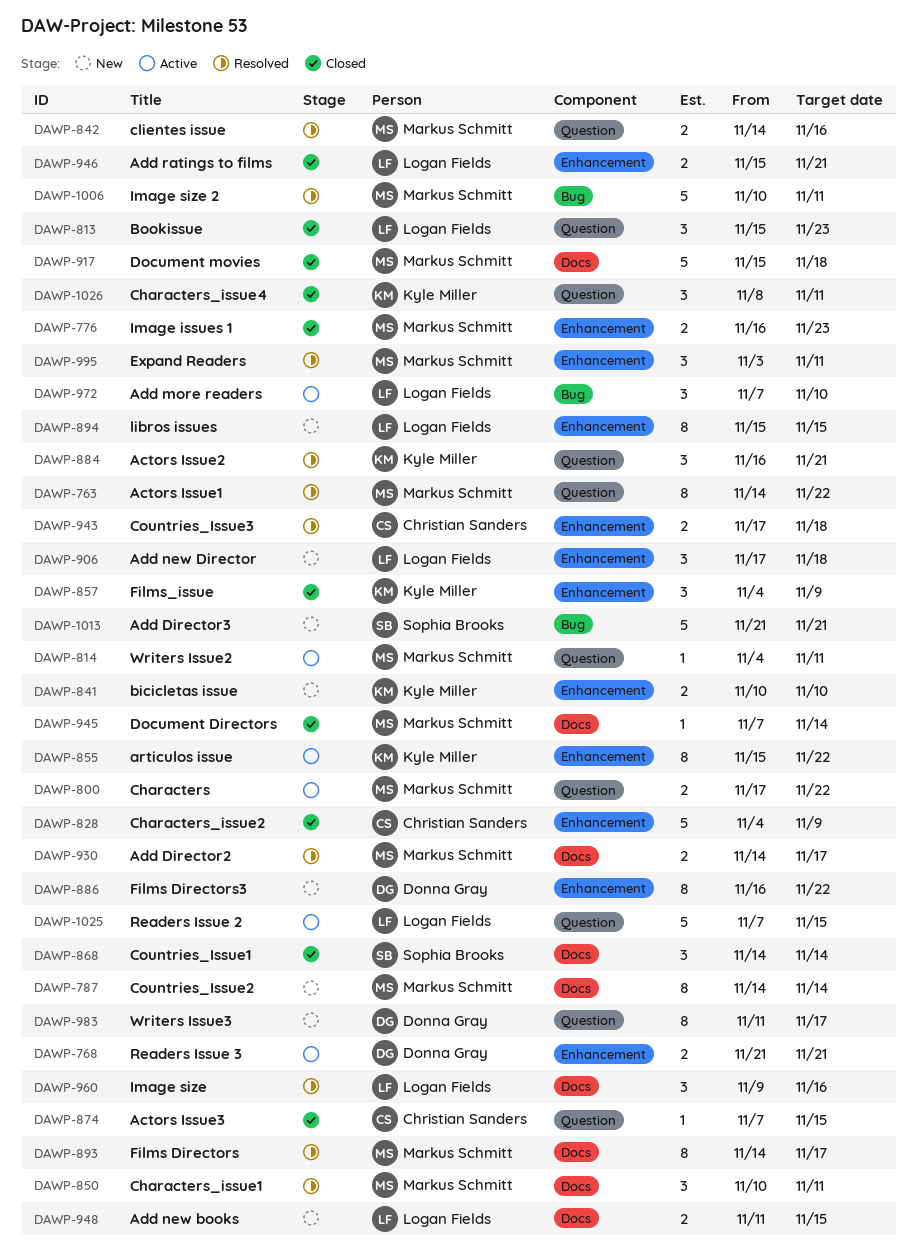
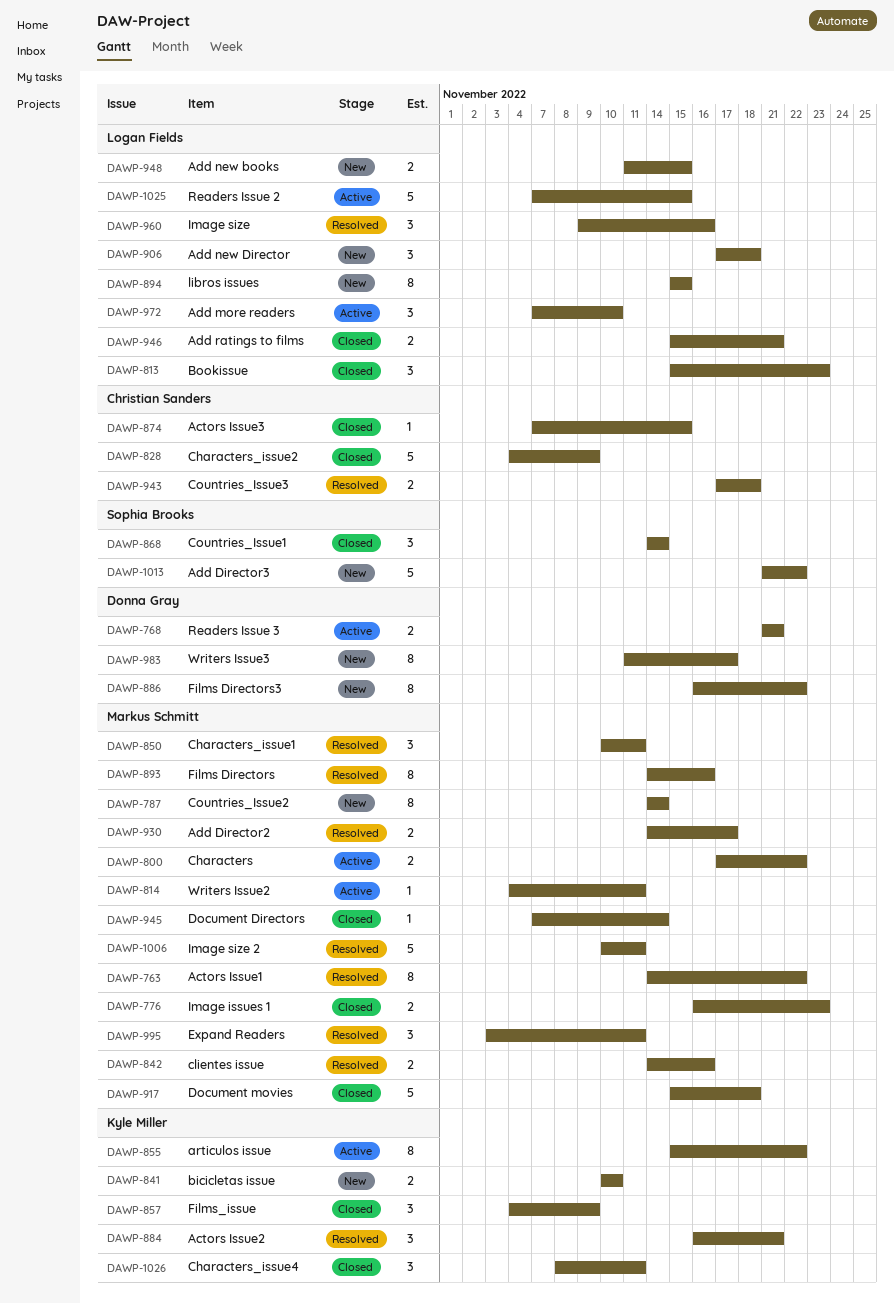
DAWP-893, due: Nov 17 -> Nov 16
DAWP-1013, due: Nov 21 -> Nov 22

